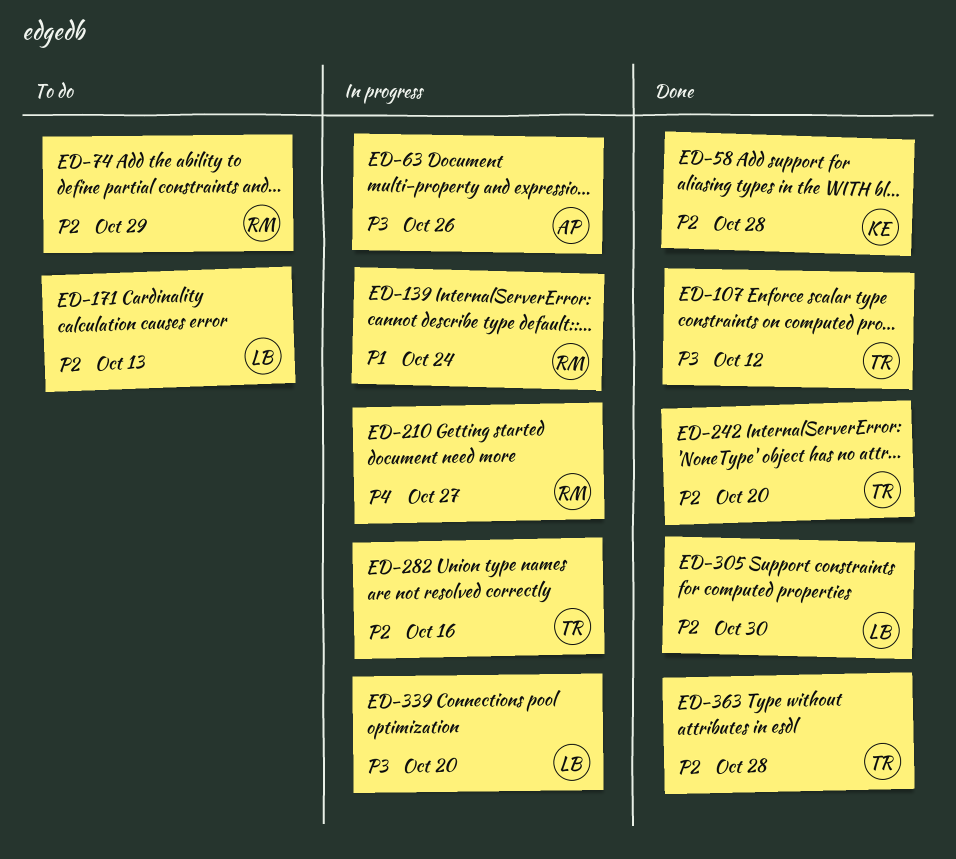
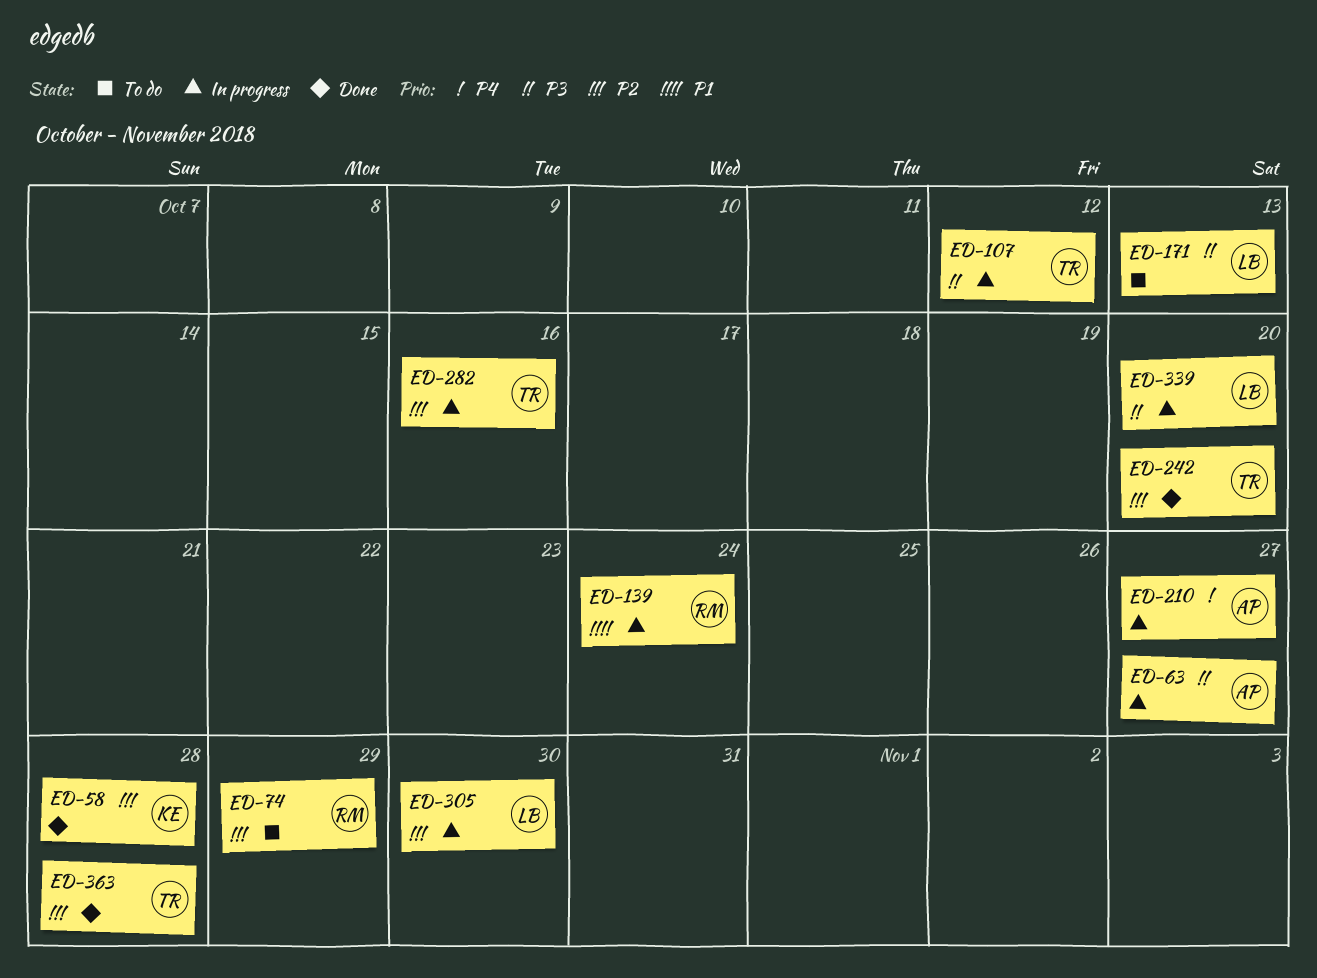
ED-63, due: Oct 26 -> Oct 27
ED-107, status: Done -> In progress
ED-171, priority: P2 -> P3
ED-210, owner: RM -> AP
ED-305, status: Done -> In progress

